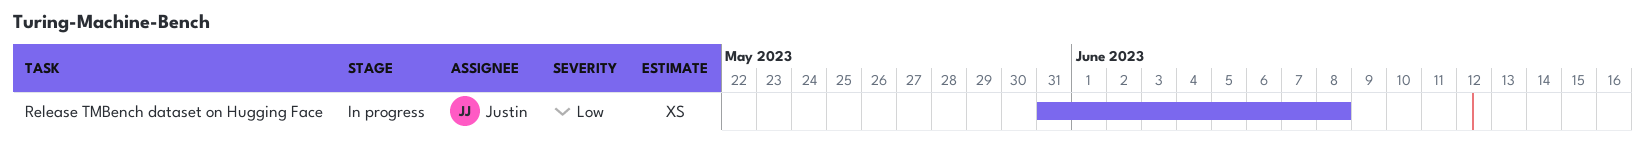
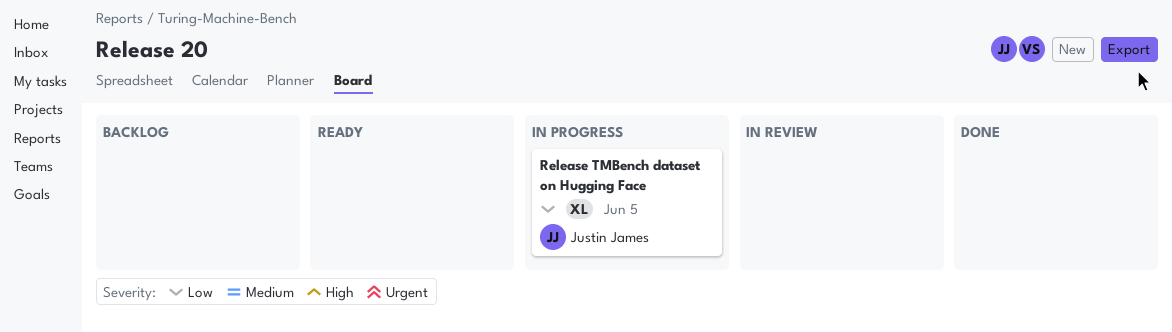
Release TMBench dataset on Hugging Face, estimate: XS -> XL
Release TMBench dataset on Hugging Face, due: Jun 8 -> Jun 5

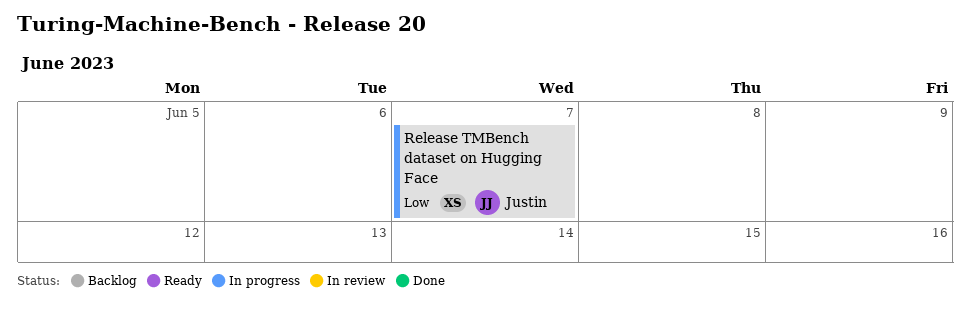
Release TMBench dataset on Hugging Face, estimate: XL -> XS
Release TMBench dataset on Hugging Face, due: Jun 5 -> Jun 7

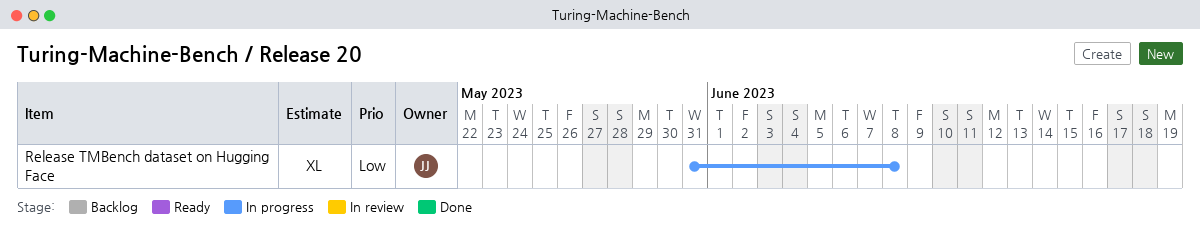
Release TMBench dataset on Hugging Face, estimate: XS -> XL
Release TMBench dataset on Hugging Face, due: Jun 7 -> Jun 8

